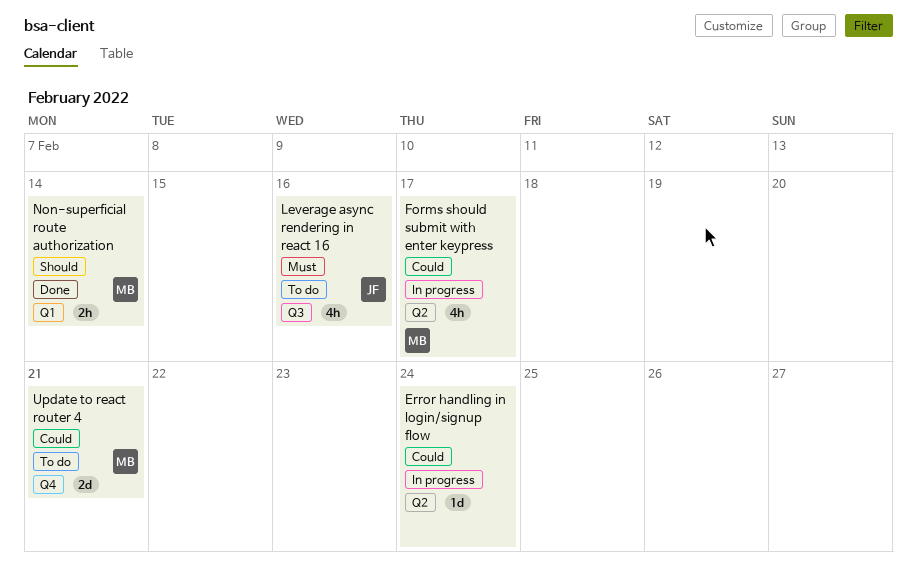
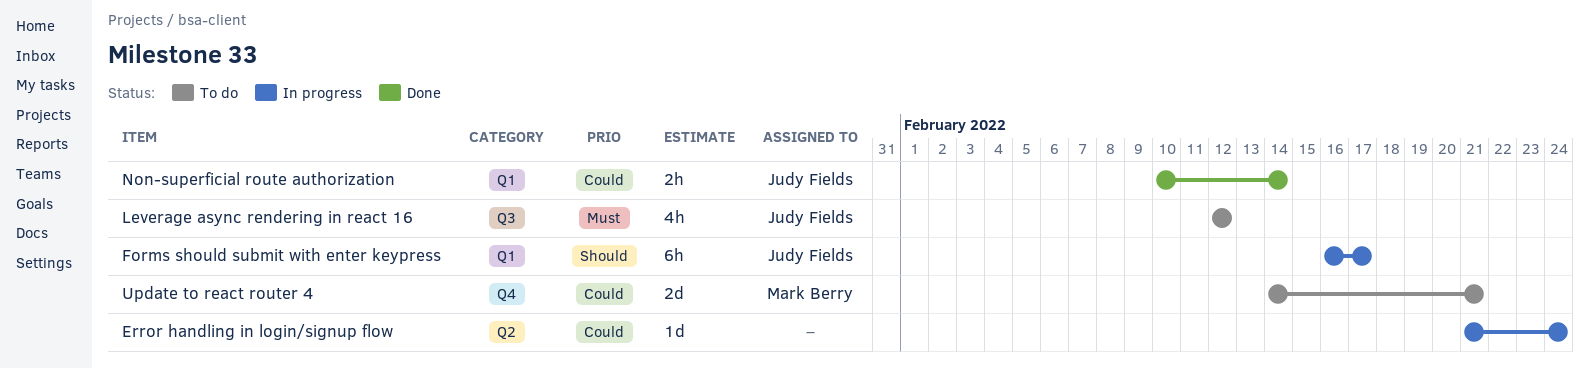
Forms should submit with enter keypress, owner: Mark Berry -> Judy Fields
Forms should submit with enter keypress, priority: Could -> Should
Forms should submit with enter keypress, label: Q2 -> Q1
Forms should submit with enter keypress, estimate: 4h -> 6h
Leverage async rendering in react 16, due: Feb 16 -> Feb 12
Non-superficial route authorization, owner: Mark Berry -> Judy Fields
Non-superficial route authorization, priority: Should -> Could

